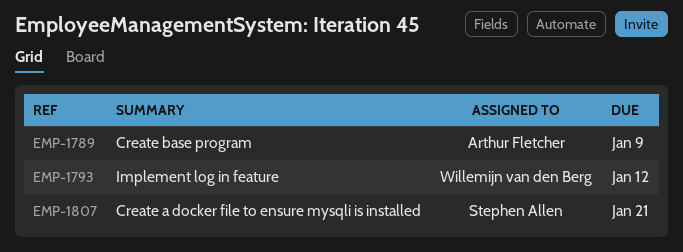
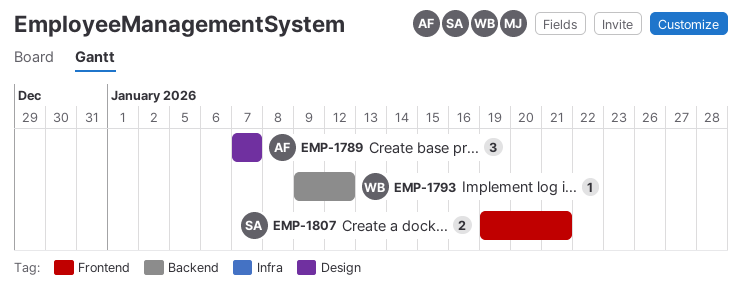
EMP-1789, due: Jan 9 -> Jan 7

